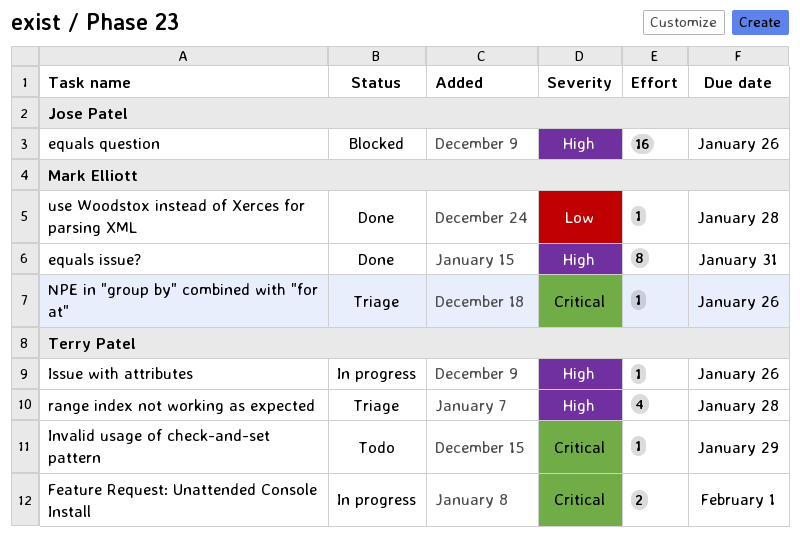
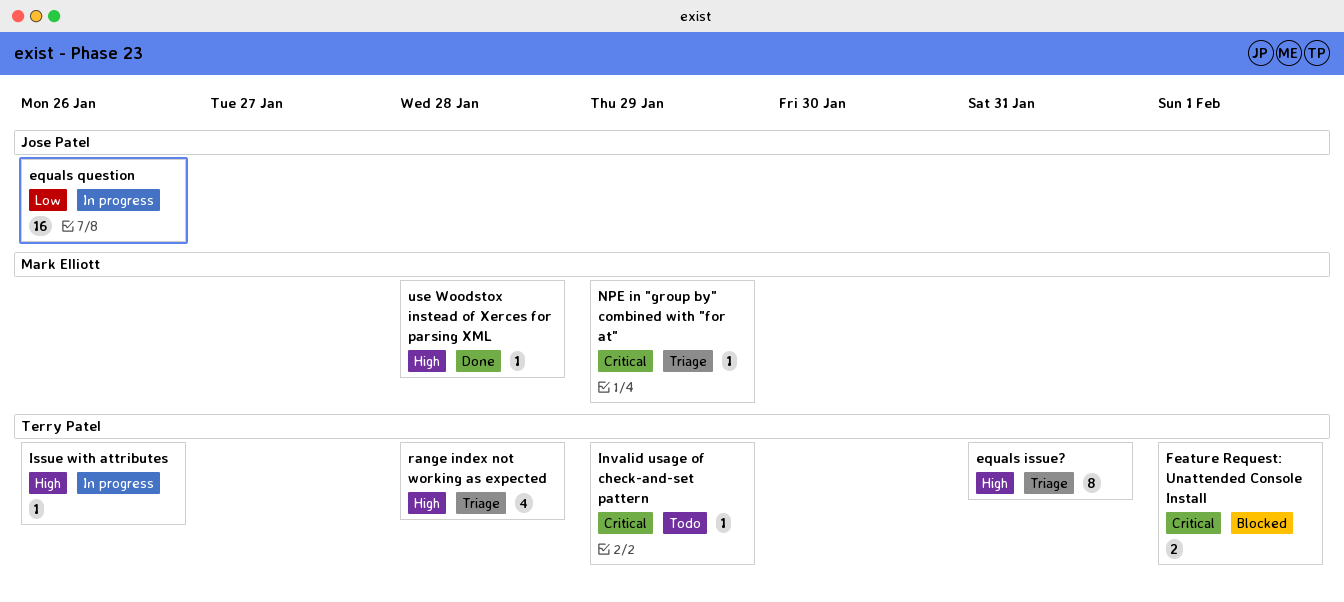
equals issue?, status: Done -> Triage
equals issue?, owner: Mark Elliott -> Terry Patel
equals question, status: Blocked -> In progress
equals question, priority: High -> Low
Feature Request: Unattended Console Install, status: In progress -> Blocked
NPE in "group by" combined with "for at", due: Jan 26 -> Jan 29
use Woodstox instead of Xerces for parsing XML, priority: Low -> High

